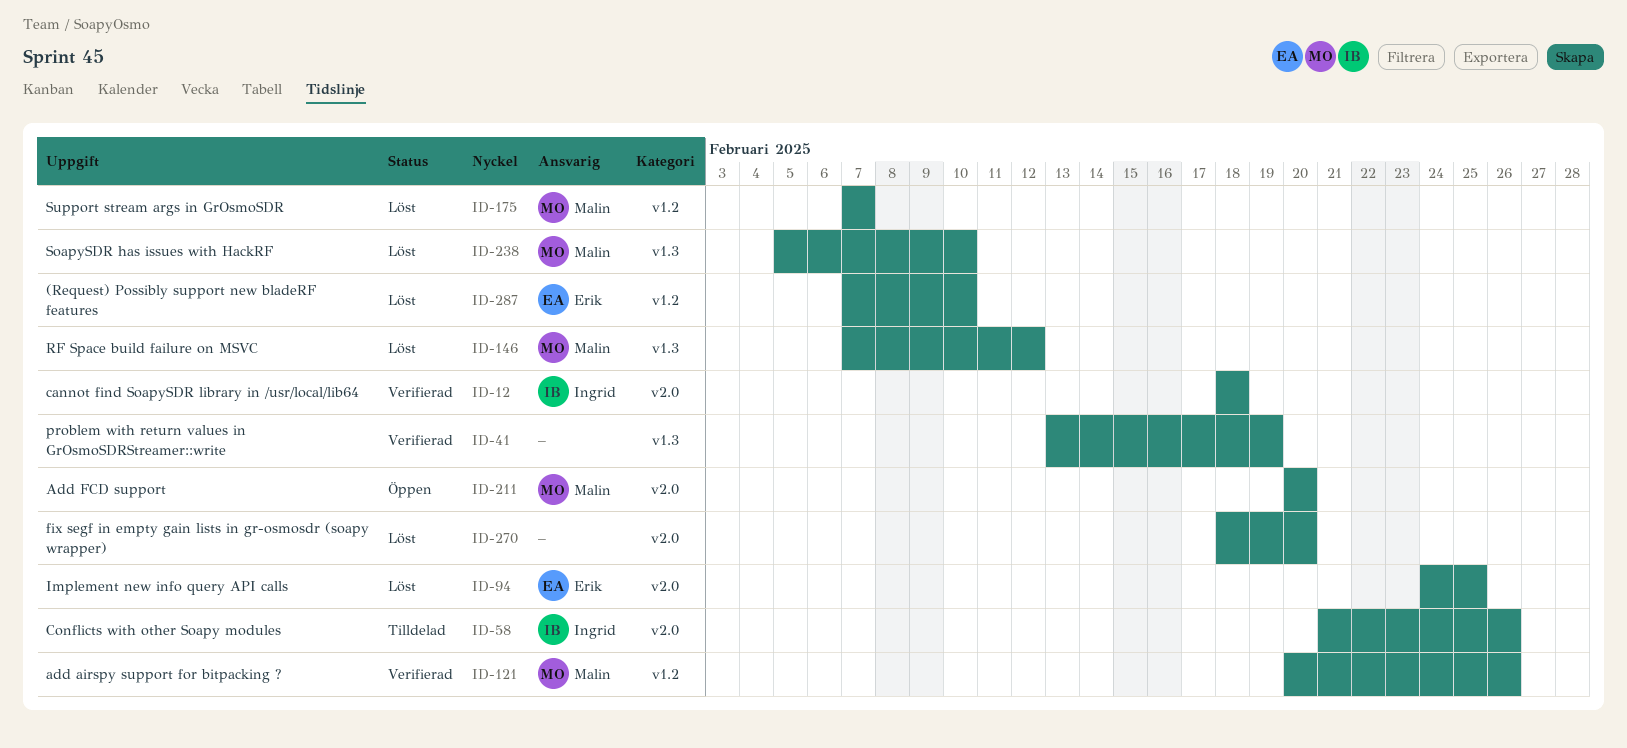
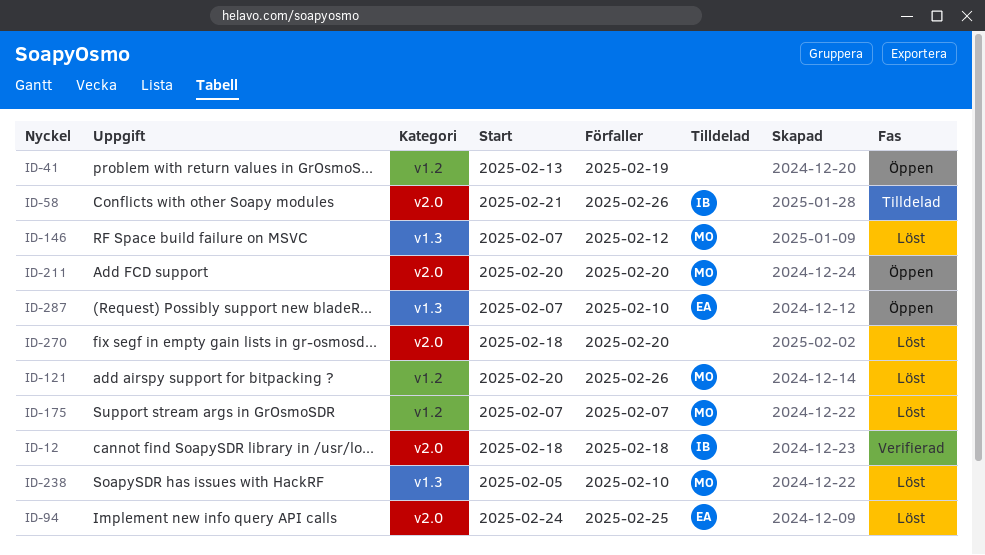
ID-41, status: Verifierad -> Öppen
ID-41, label: v1.3 -> v1.2
ID-121, status: Verifierad -> Löst
ID-287, status: Löst -> Öppen
ID-287, label: v1.2 -> v1.3

